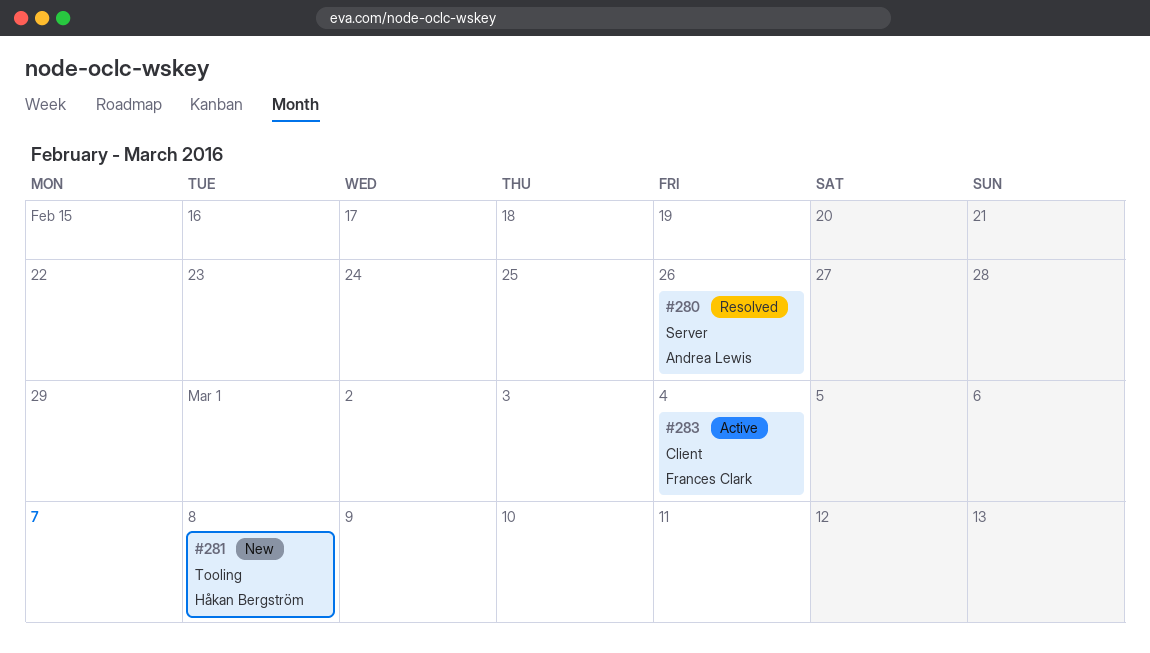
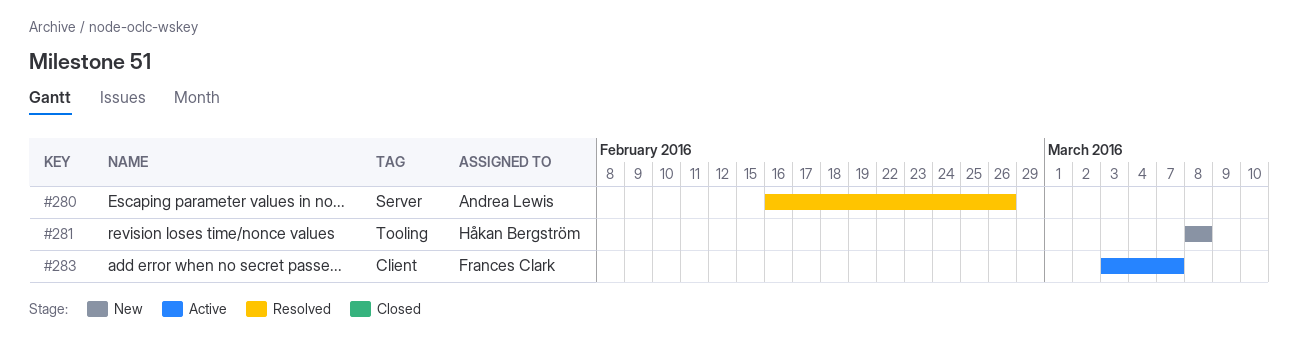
#283, due: Mar 4 -> Mar 7

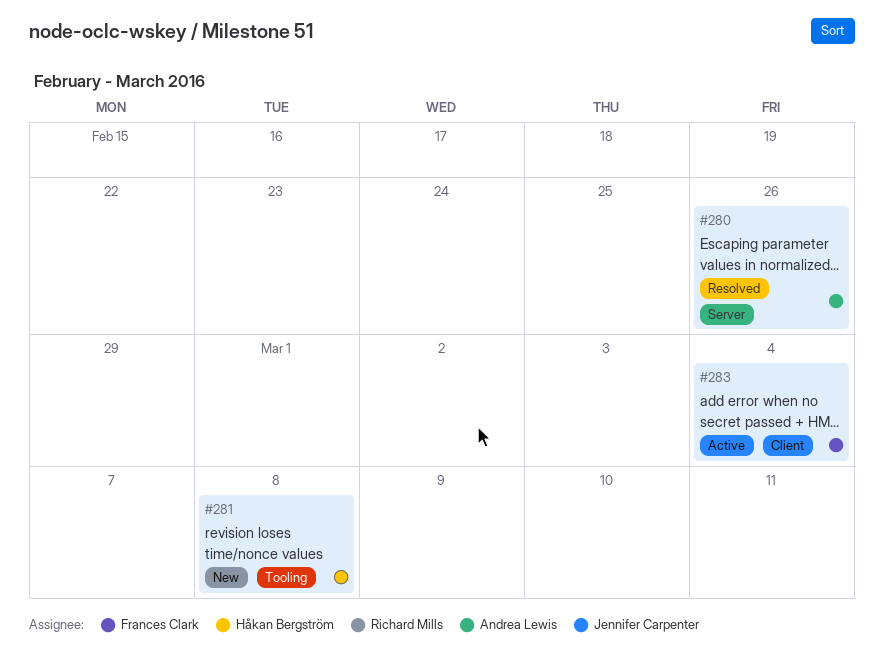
#283, due: Mar 7 -> Mar 4

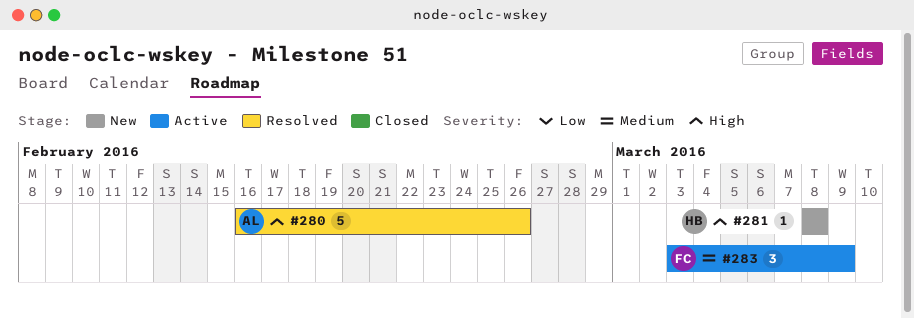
#283, due: Mar 4 -> Mar 9

